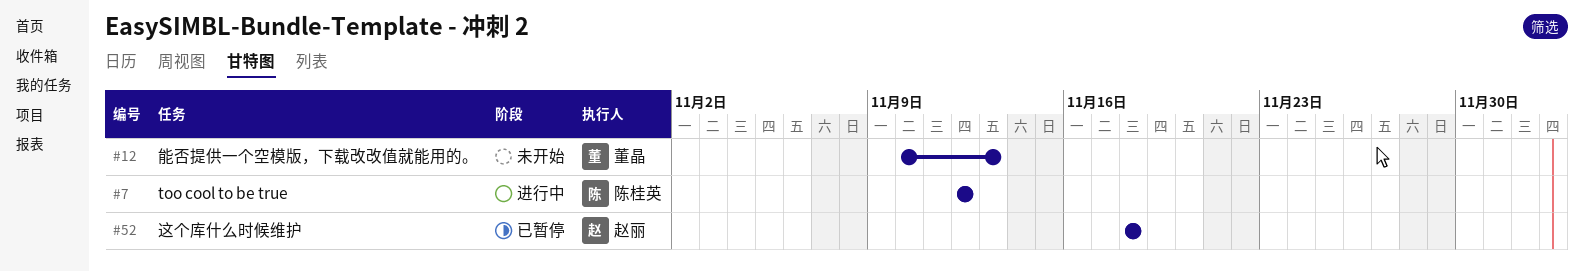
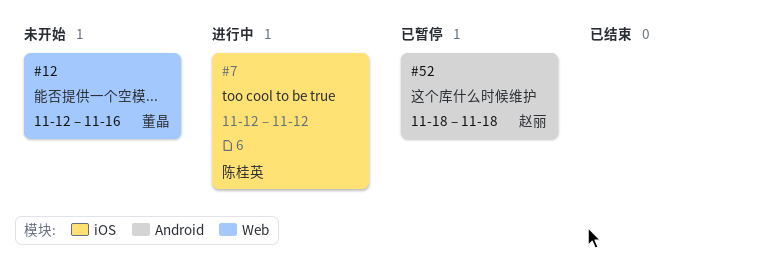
#12, start: Nov 10 -> Nov 12
#12, due: Nov 13 -> Nov 16

